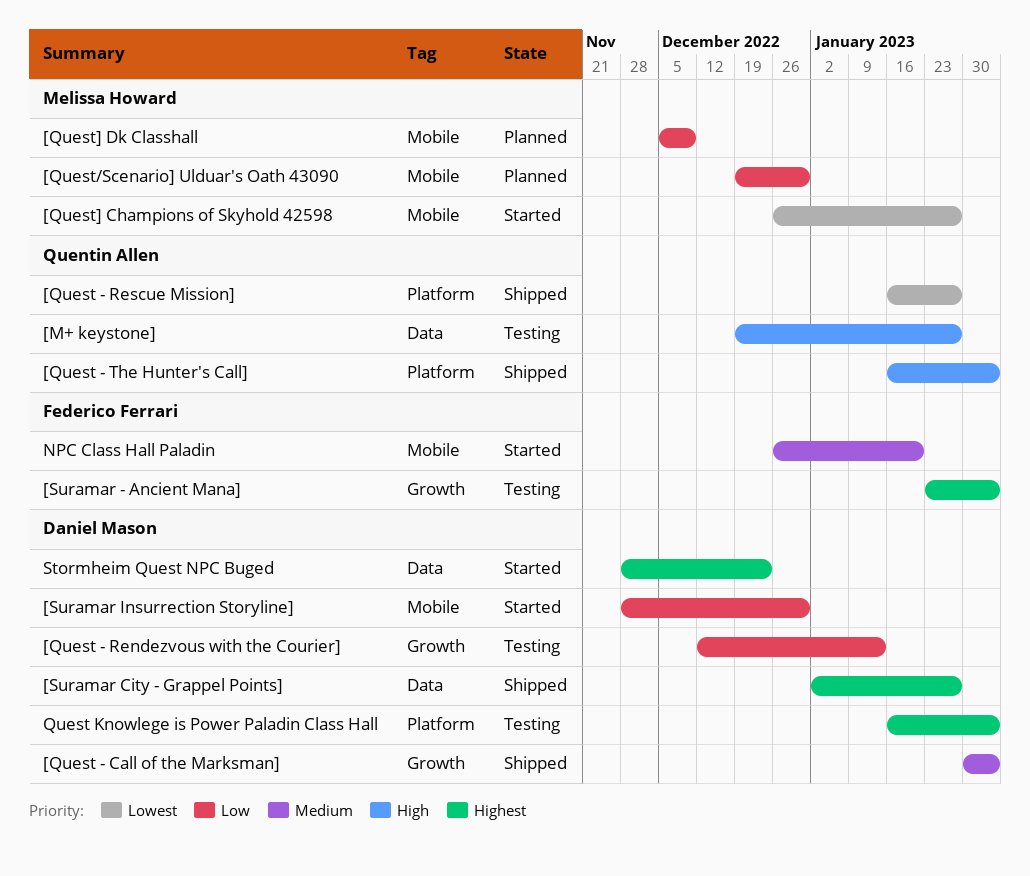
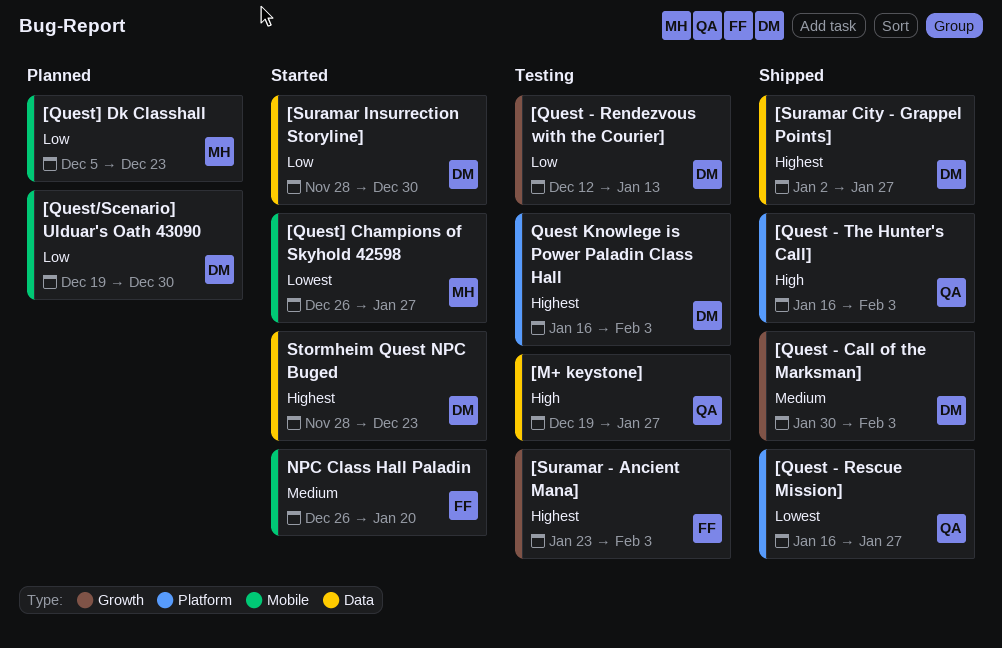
[Quest/Scenario] Ulduar's Oath 43090, owner: Melissa Howard -> Daniel Mason
[Quest] Dk Classhall, due: Dec 9 -> Dec 23
[Suramar Insurrection Storyline], label: Mobile -> Data

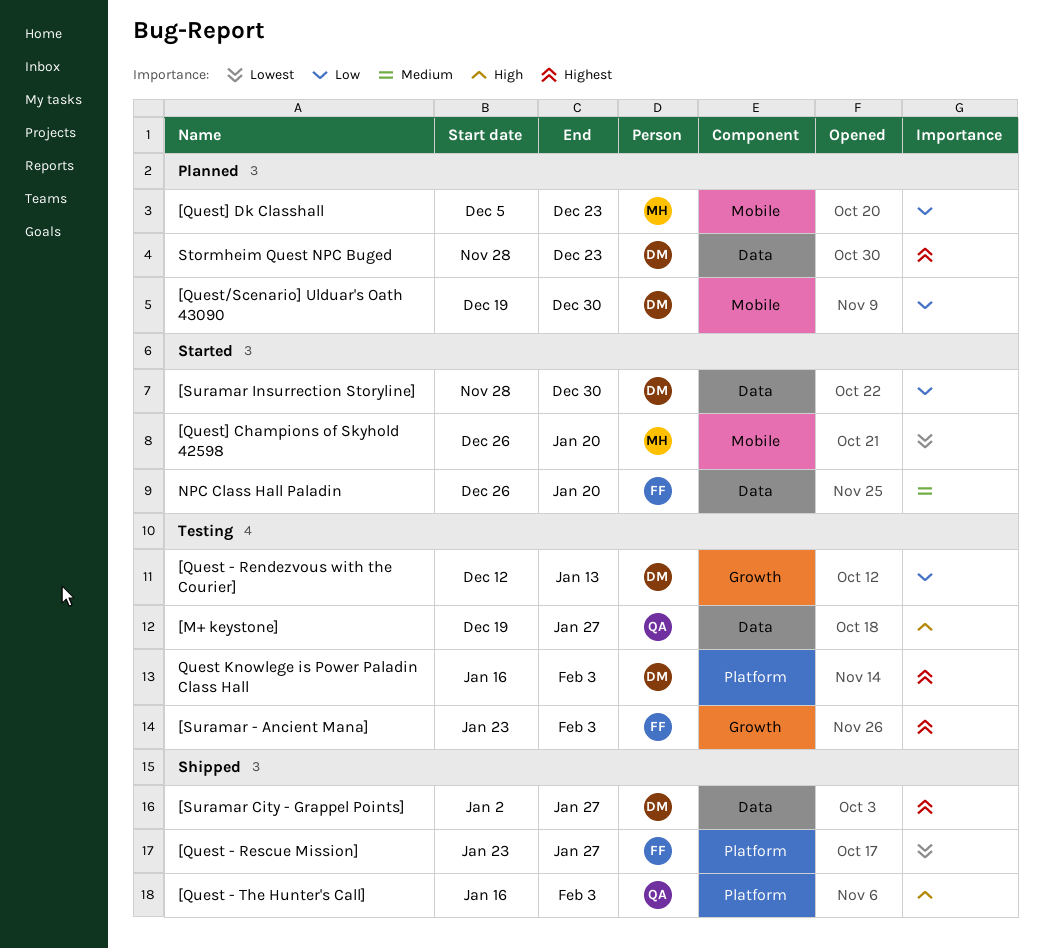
[Quest - Call of the Marksman]: present -> none
[Quest - Rescue Mission], owner: QA -> FF
[Quest - Rescue Mission], start: Jan 16 -> Jan 23
[Quest] Champions of Skyhold 42598, due: Jan 27 -> Jan 20
NPC Class Hall Paladin, label: Mobile -> Data
Stormheim Quest NPC Buged, status: Started -> Planned

